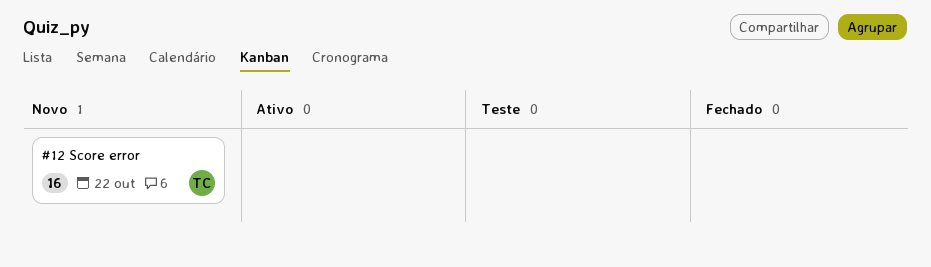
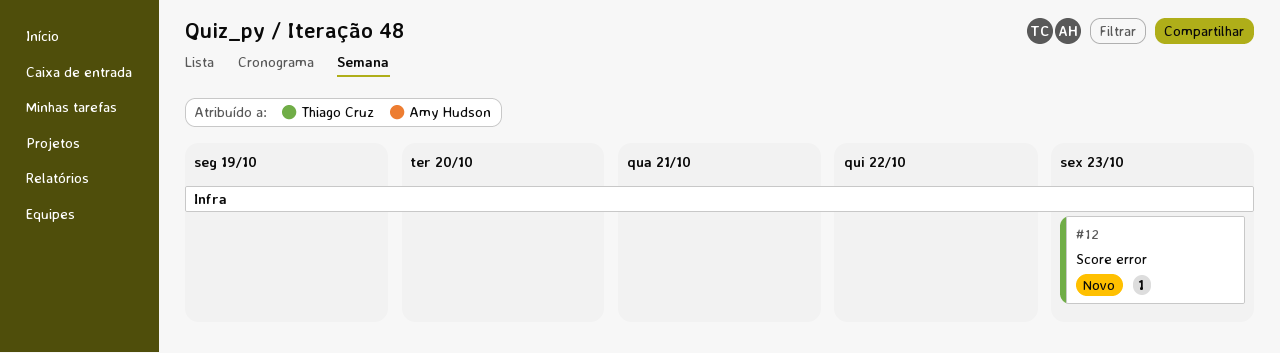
#12, estimate: 16 -> 1
#12, due: Oct 22 -> Oct 23

